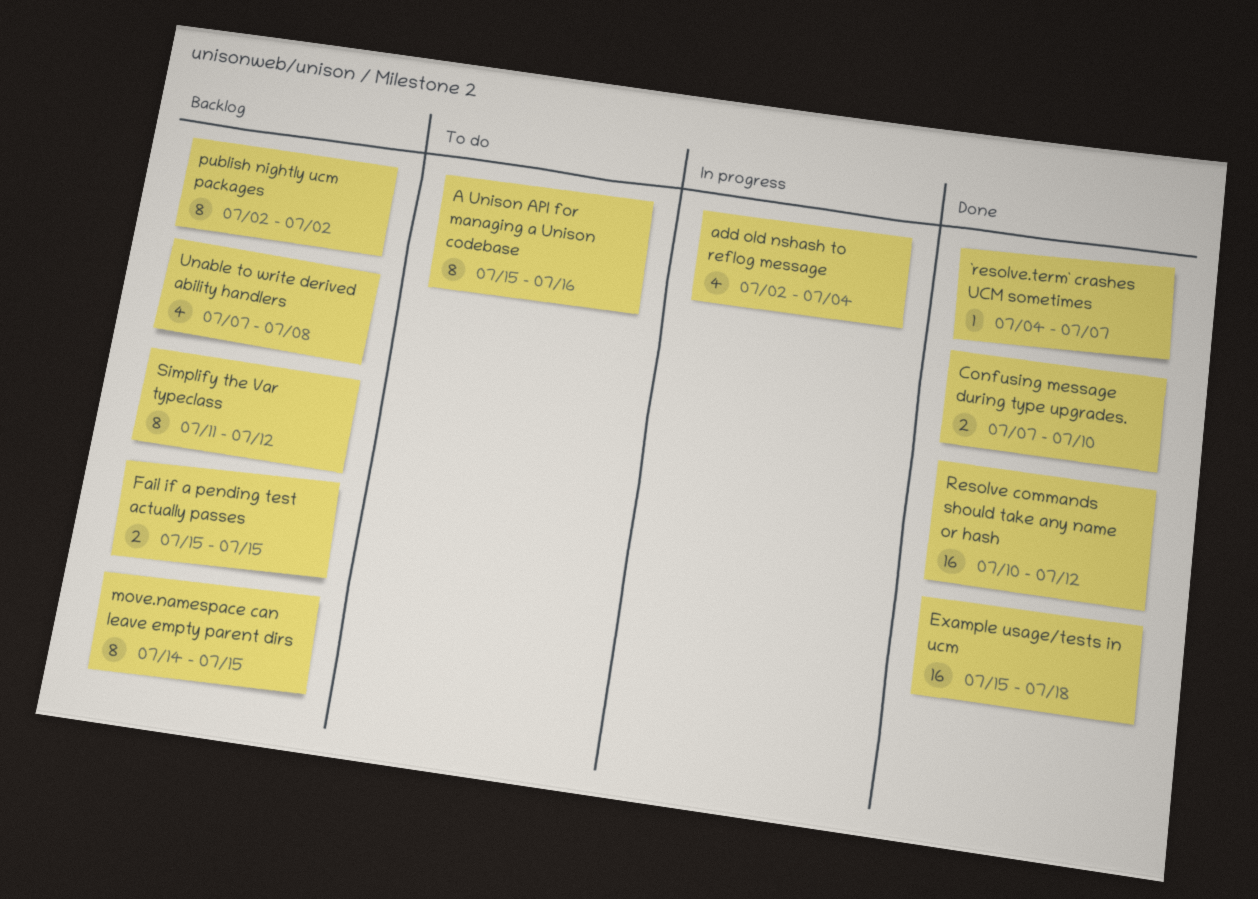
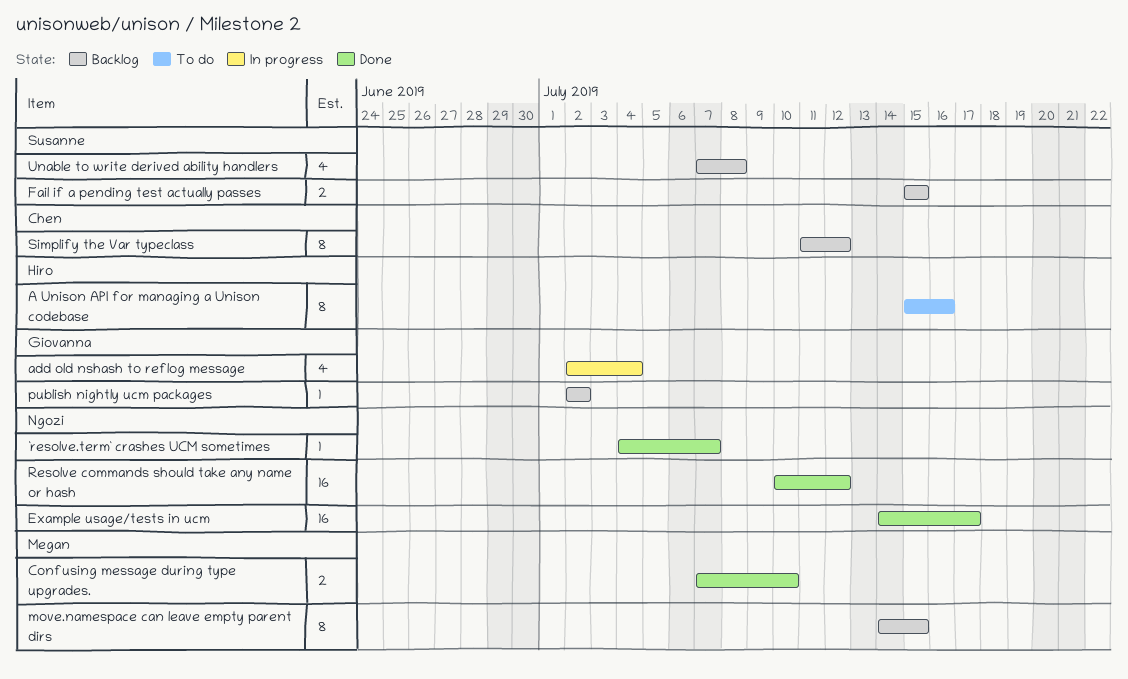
Example usage/tests in ucm, start: Jul 15 -> Jul 14
Example usage/tests in ucm, due: Jul 18 -> Jul 17
publish nightly ucm packages, estimate: 8 -> 1

